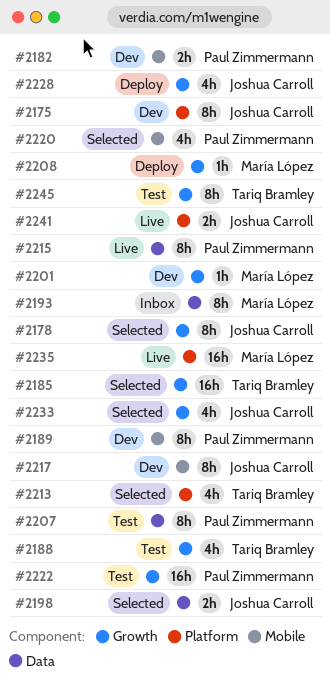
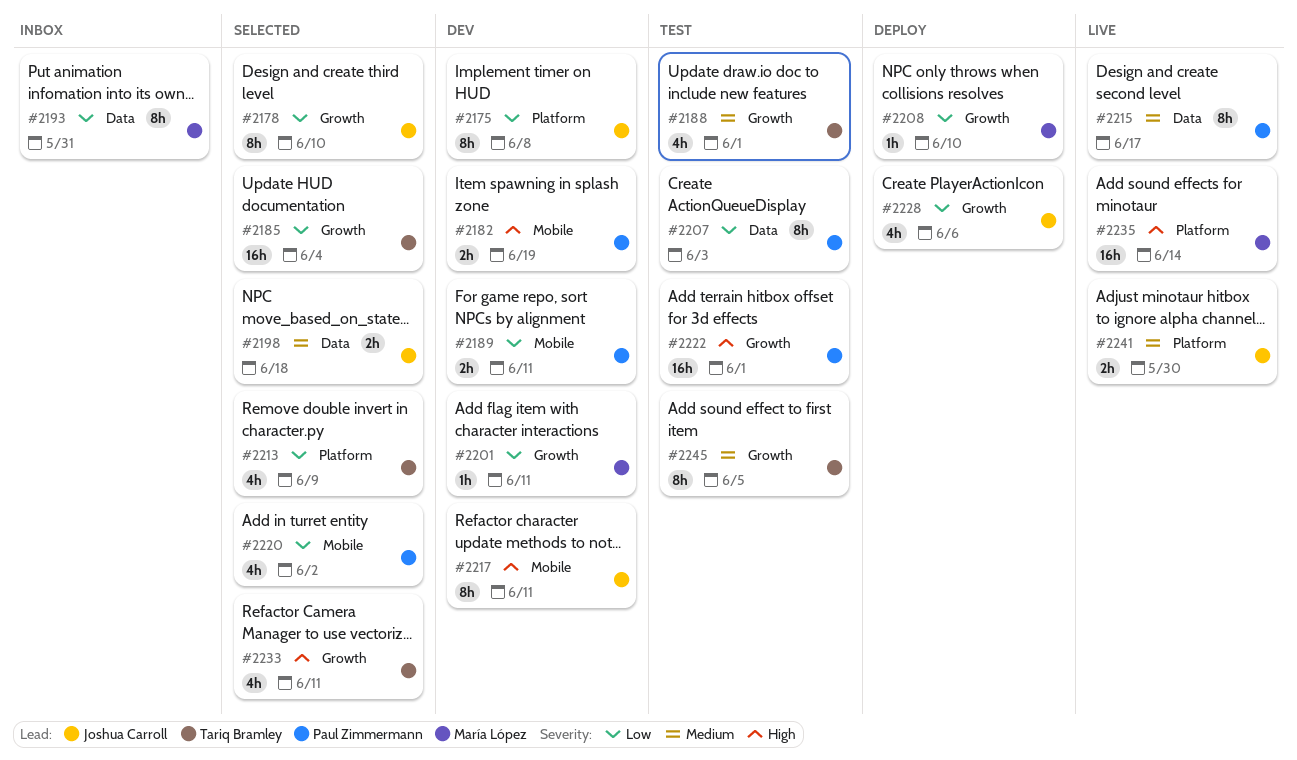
#2189, estimate: 8h -> 2h
#2233, owner: Joshua Carroll -> Tariq Bramley

